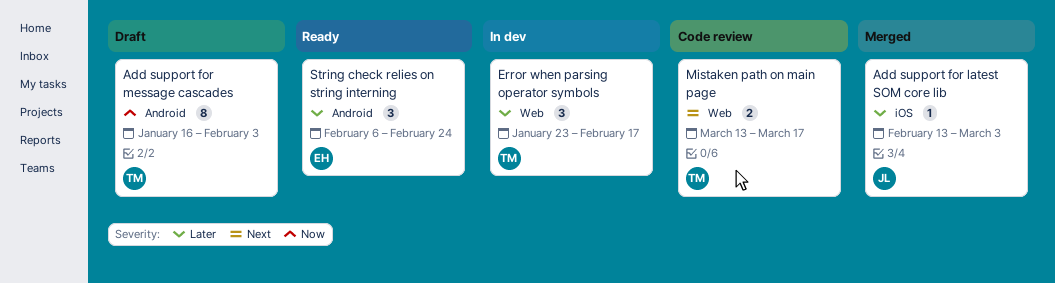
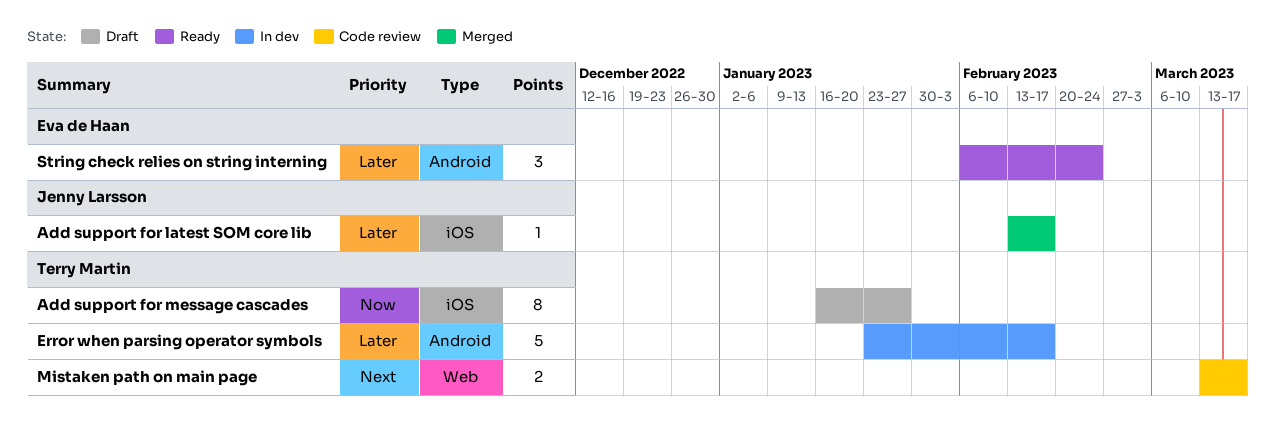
Add support for latest SOM core lib, due: Mar 3 -> Feb 17
Add support for message cascades, label: Android -> iOS
Add support for message cascades, due: Feb 3 -> Jan 27
Error when parsing operator symbols, label: Web -> Android
Error when parsing operator symbols, estimate: 3 -> 5

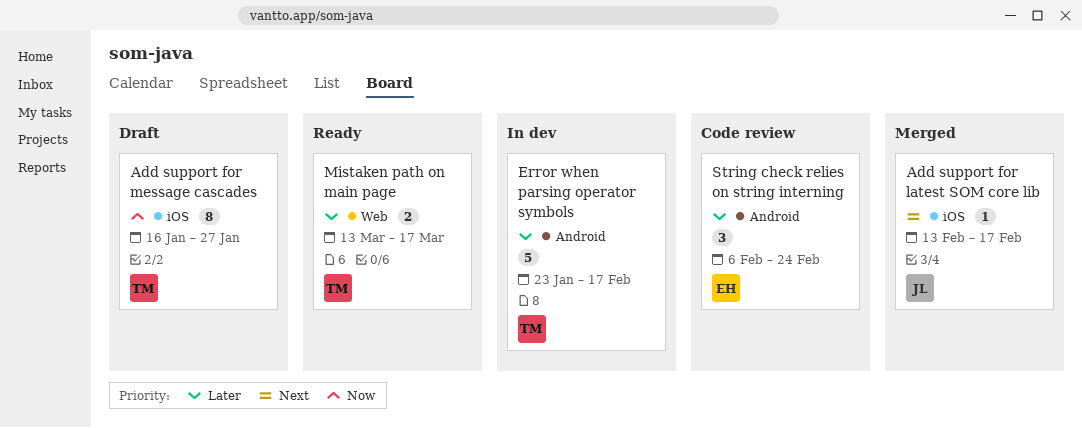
Add support for latest SOM core lib, priority: Later -> Next
Mistaken path on main page, status: Code review -> Ready
Mistaken path on main page, priority: Next -> Later
String check relies on string interning, status: Ready -> Code review

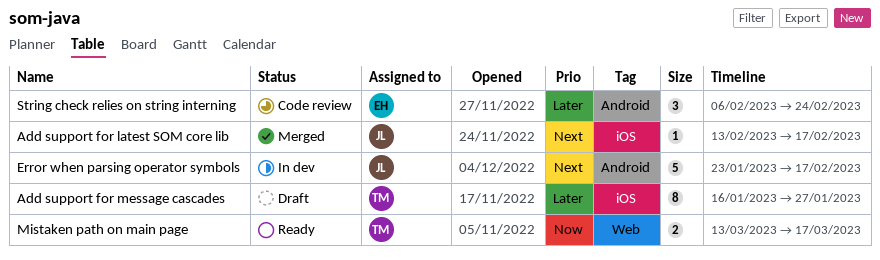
Add support for message cascades, priority: Now -> Later
Error when parsing operator symbols, owner: TM -> JL
Error when parsing operator symbols, priority: Later -> Next
Mistaken path on main page, priority: Later -> Now

